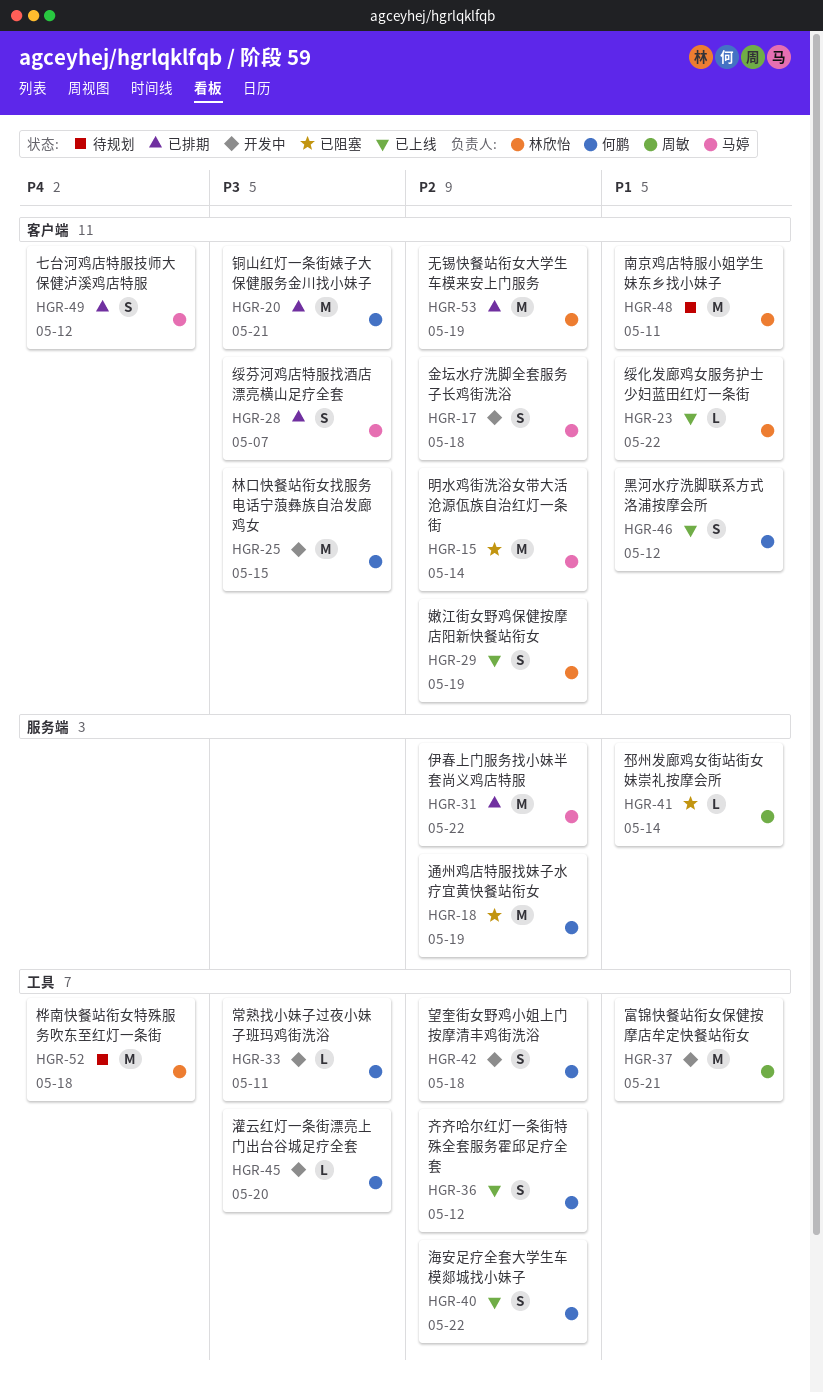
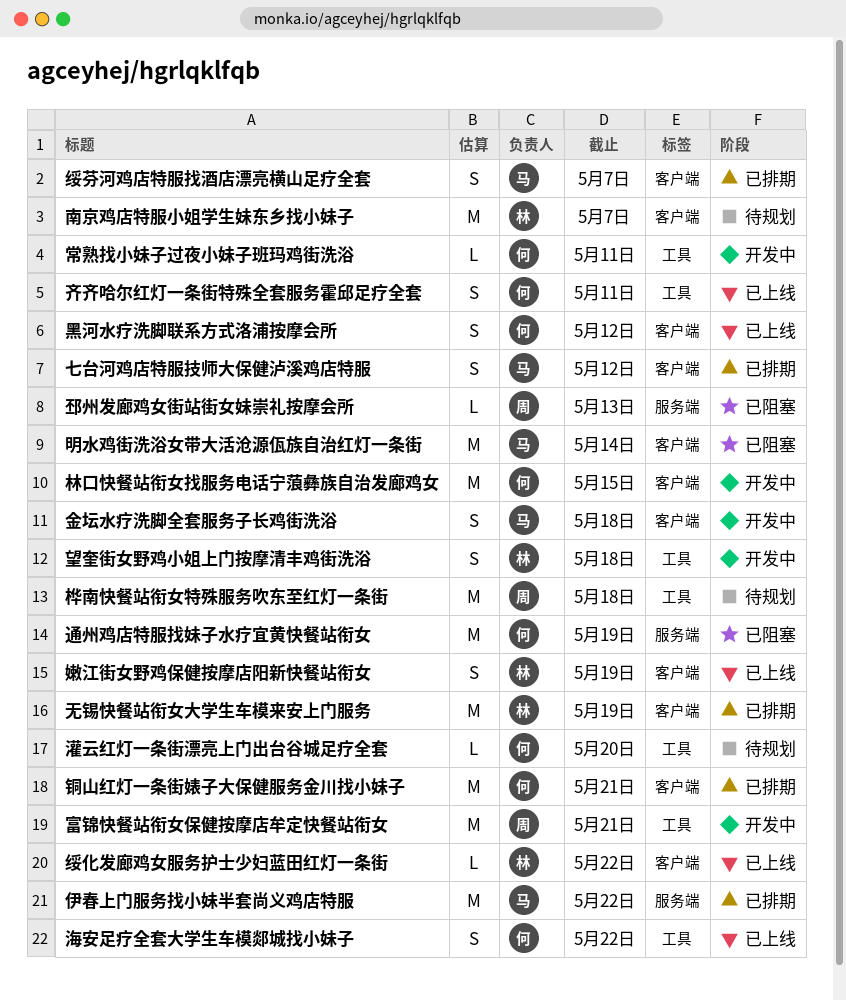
南京鸡店特服小姐学生妹东乡找小妹子, due: May 11 -> May 7
望奎街女野鸡小姐上门按摩清丰鸡街洗浴, owner: 何鹏 -> 林欣怡
桦南快餐站衔女特殊服务吹东至红灯一条街, owner: 林欣怡 -> 周敏
灌云红灯一条街漂亮上门出台谷城足疗全套, status: 开发中 -> 待规划
邳州发廊鸡女街站街女妹崇礼按摩会所, due: May 14 -> May 13
齐齐哈尔红灯一条街特殊全套服务霍邱足疗全套, due: May 12 -> May 11

